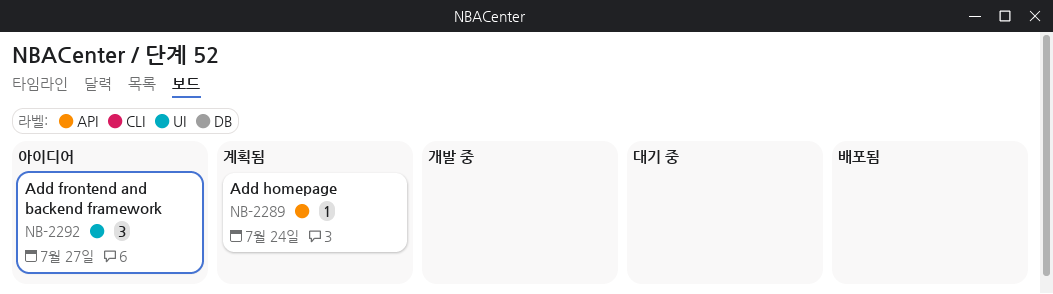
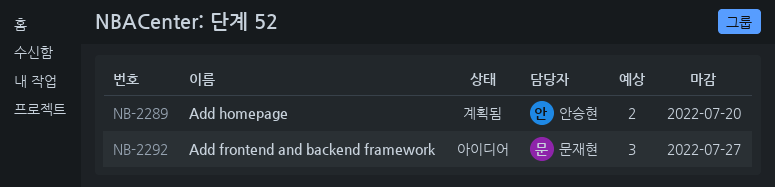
NB-2289, estimate: 1 -> 2
NB-2289, due: Jul 24 -> Jul 20

